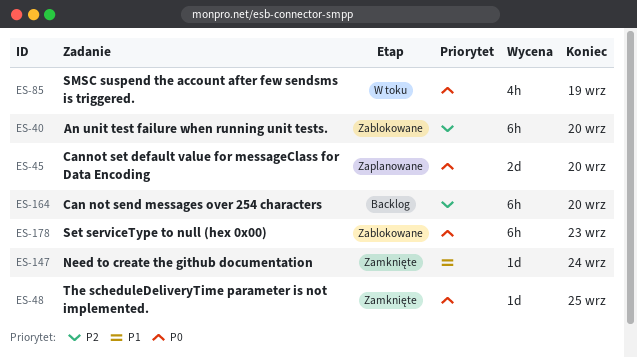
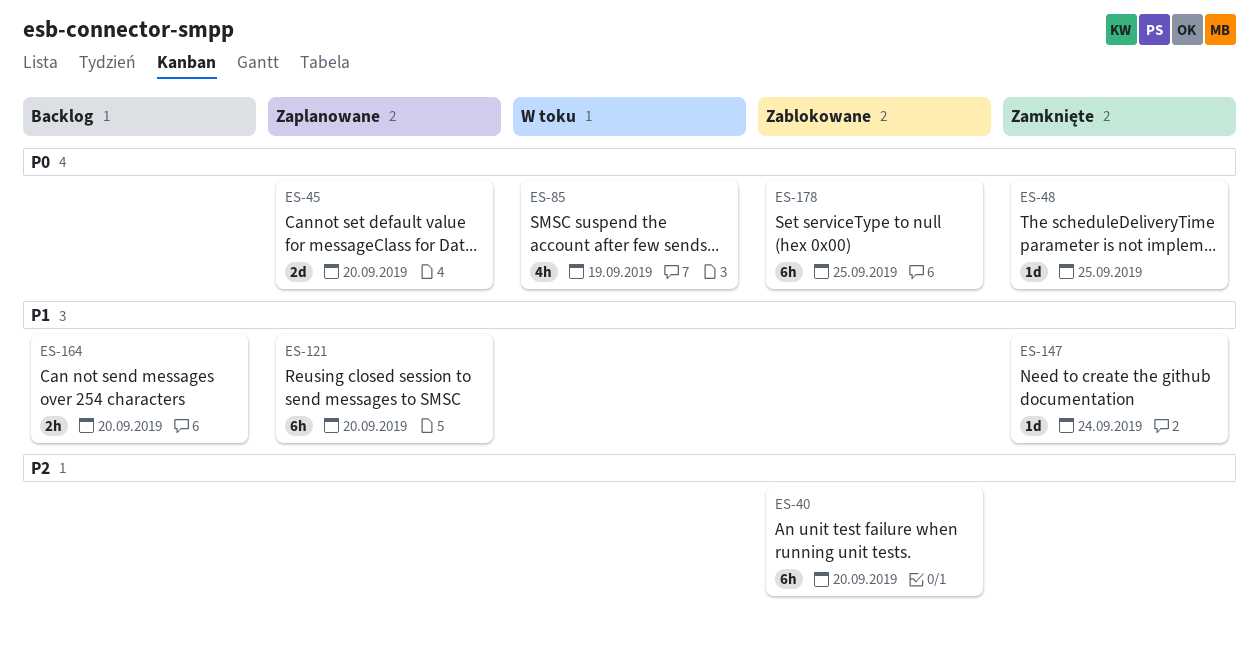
ES-121: none -> present
ES-164, priority: P2 -> P1
ES-164, estimate: 6h -> 2h
ES-178, due: Sep 23 -> Sep 25

